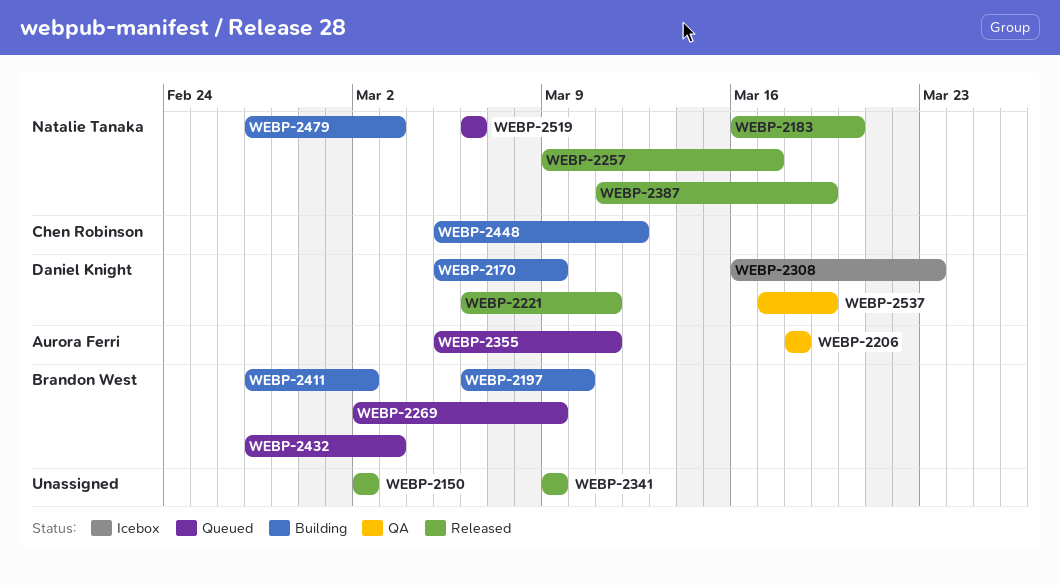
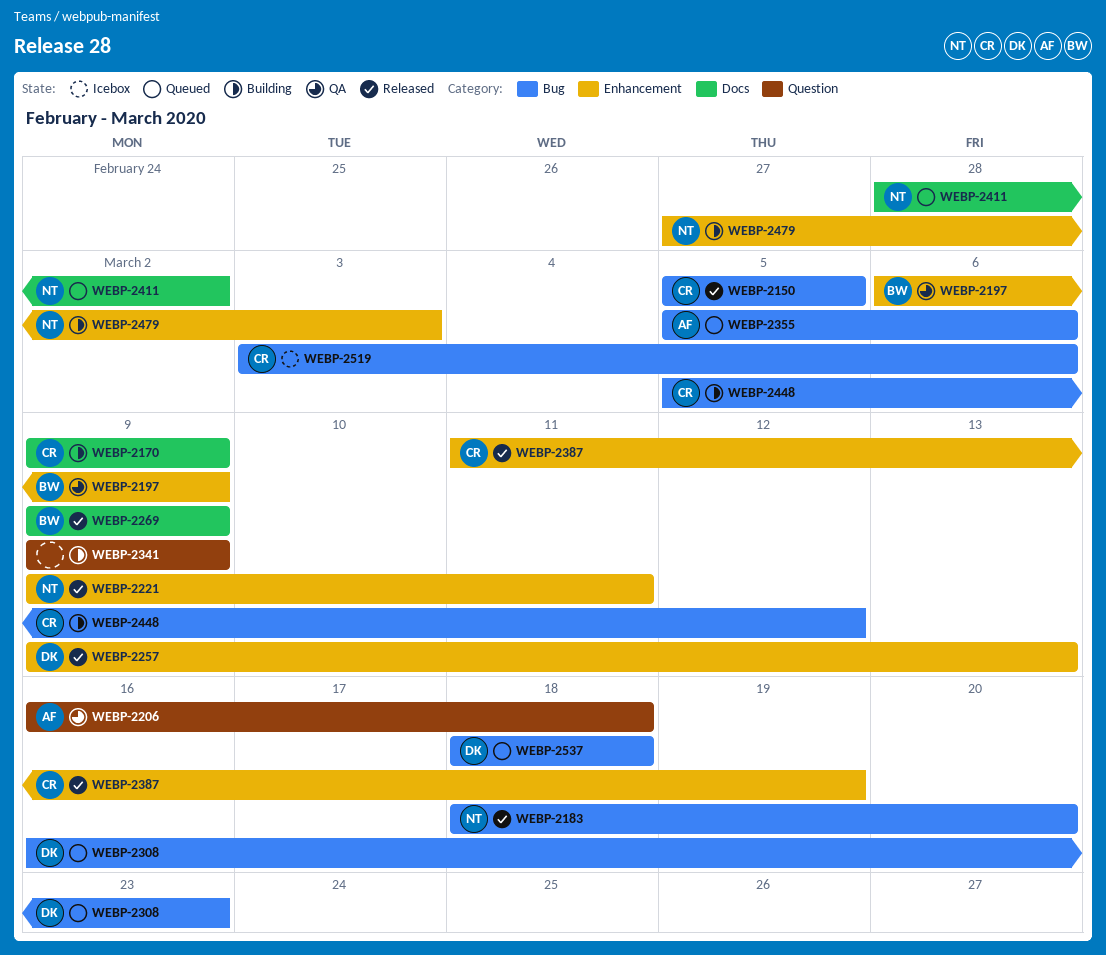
WEBP-2150, owner: none -> Chen Robinson
WEBP-2150, start: Mar 2 -> Mar 5
WEBP-2150, due: Mar 2 -> Mar 5
WEBP-2170, owner: Daniel Knight -> Chen Robinson
WEBP-2170, start: Mar 5 -> Mar 9
WEBP-2183, start: Mar 16 -> Mar 18
WEBP-2197, status: Building -> QA
WEBP-2197, due: Mar 10 -> Mar 9
WEBP-2206, start: Mar 18 -> Mar 16
WEBP-2221, owner: Daniel Knight -> Natalie Tanaka
WEBP-2221, start: Mar 6 -> Mar 9
WEBP-2257, owner: Natalie Tanaka -> Daniel Knight
WEBP-2257, due: Mar 17 -> Mar 13
WEBP-2269, status: Queued -> Released
WEBP-2269, start: Mar 2 -> Mar 9
WEBP-2308, status: Icebox -> Queued
WEBP-2341, status: Released -> Building
WEBP-2355, due: Mar 11 -> Mar 6
WEBP-2387, owner: Natalie Tanaka -> Chen Robinson
WEBP-2411, status: Building -> Queued
WEBP-2411, owner: Brandon West -> Natalie Tanaka
WEBP-2411, start: Feb 27 -> Feb 28
WEBP-2432: present -> none
WEBP-2519, status: Queued -> Icebox
WEBP-2519, owner: Natalie Tanaka -> Chen Robinson
WEBP-2519, start: Mar 6 -> Mar 3
WEBP-2537, status: QA -> Queued
WEBP-2537, start: Mar 17 -> Mar 18
WEBP-2537, due: Mar 19 -> Mar 18

